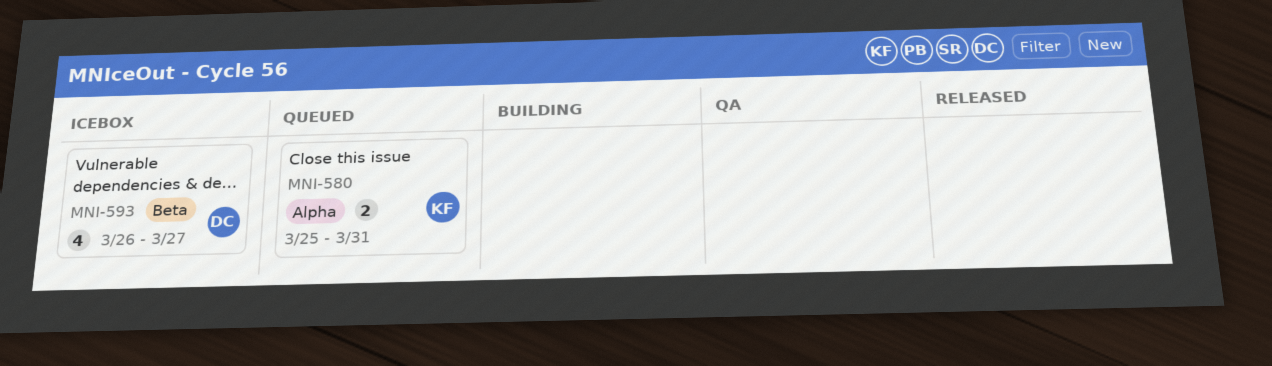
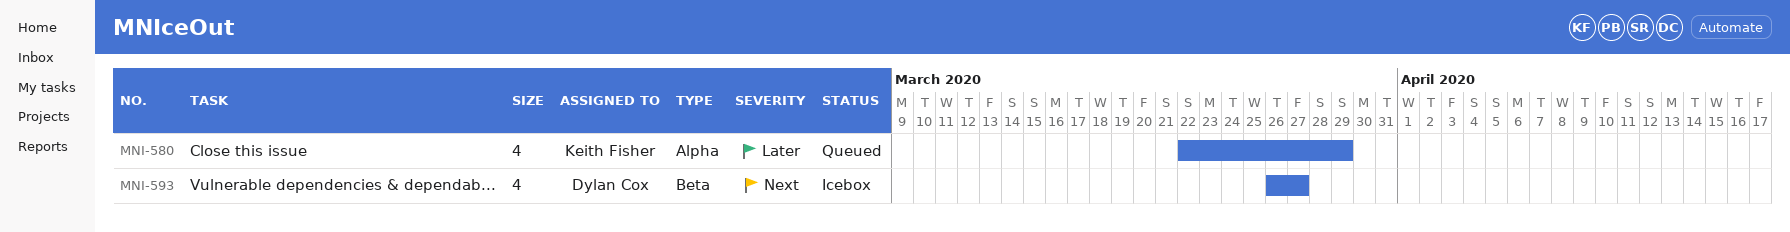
MNI-580, estimate: 2 -> 4
MNI-580, start: Mar 25 -> Mar 22
MNI-580, due: Mar 31 -> Mar 29

